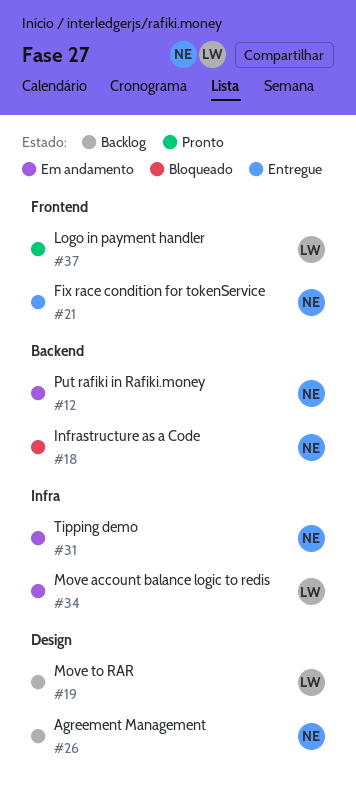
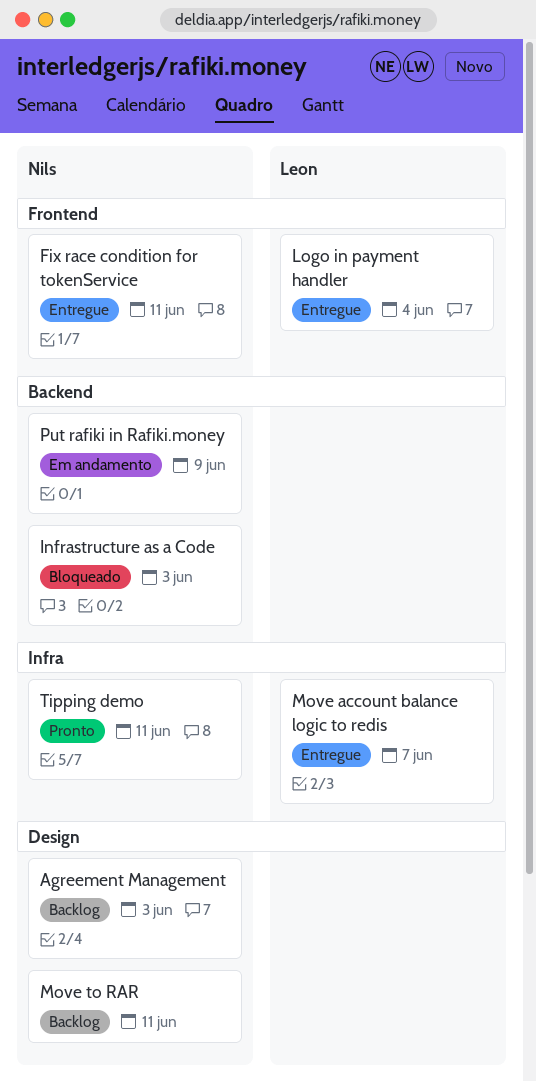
Logo in payment handler, status: Pronto -> Entregue
Move account balance logic to redis, status: Em andamento -> Entregue
Move to RAR, owner: Leon -> Nils
Tipping demo, status: Em andamento -> Pronto

